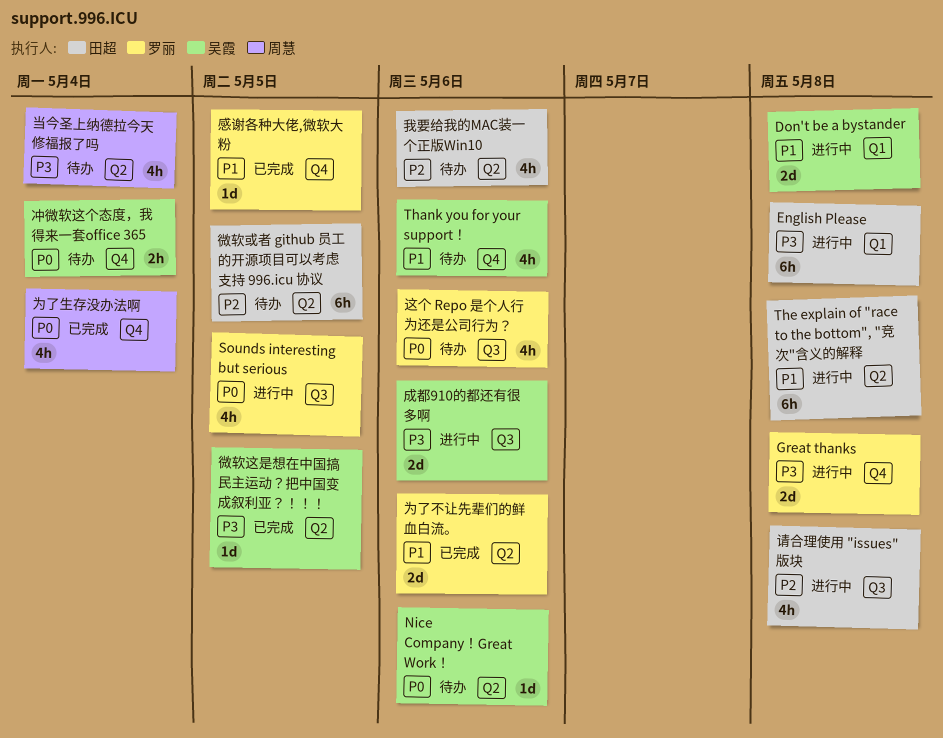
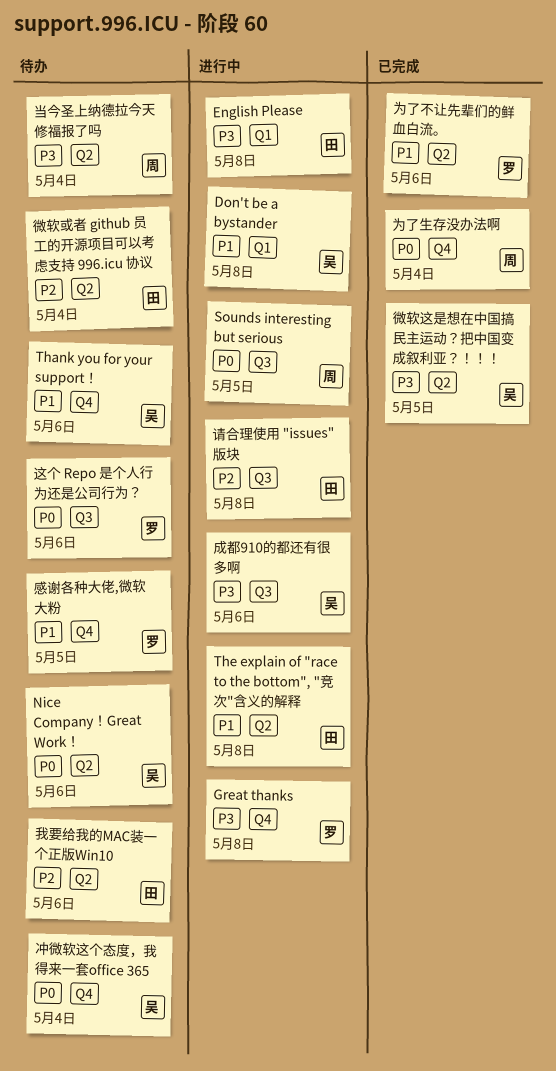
Sounds interesting but serious, owner: 罗丽 -> 周慧
微软或者 github 员工的开源项目可以考虑支持 996.icu 协议, due: May 5 -> May 4
感谢各种大佬,微软大粉, status: 已完成 -> 待办

